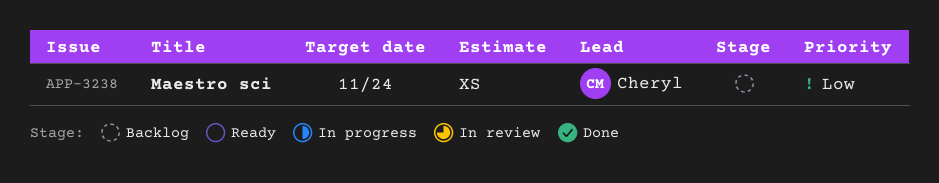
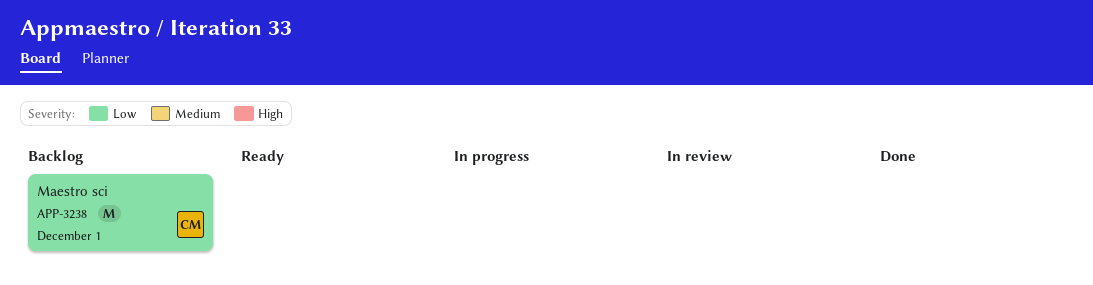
APP-3238, estimate: XS -> M
APP-3238, due: Nov 24 -> Dec 1

